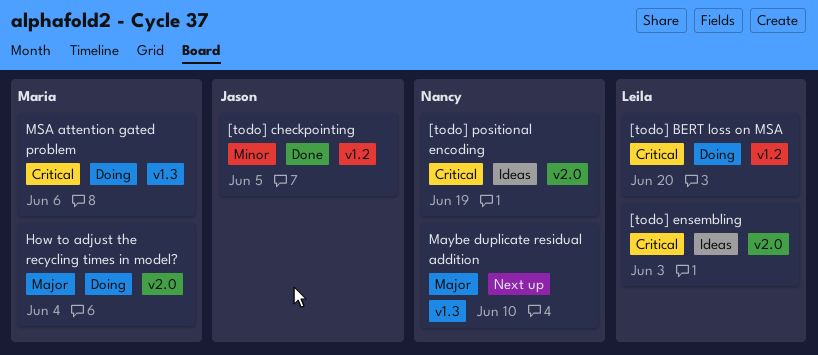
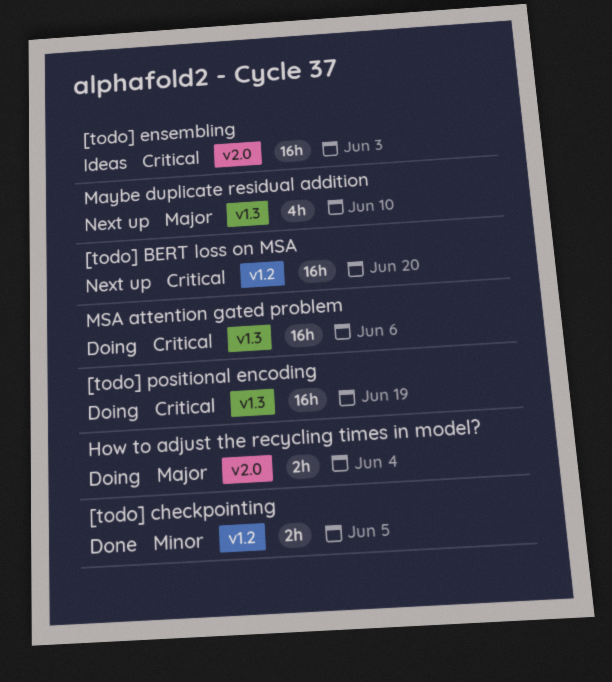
[todo] BERT loss on MSA, status: Doing -> Next up
[todo] positional encoding, status: Ideas -> Doing
[todo] positional encoding, label: v2.0 -> v1.3

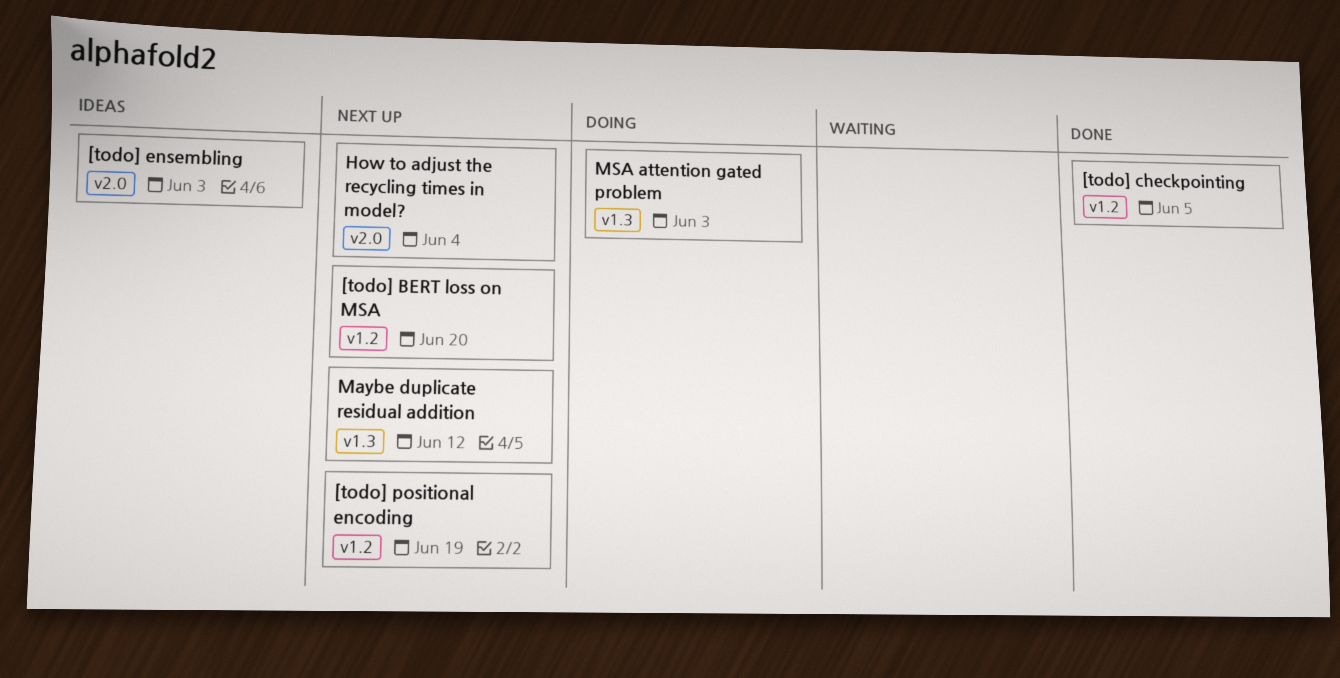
[todo] positional encoding, status: Doing -> Next up
[todo] positional encoding, label: v1.3 -> v1.2
How to adjust the recycling times in model?, status: Doing -> Next up
Maybe duplicate residual addition, due: Jun 10 -> Jun 12
MSA attention gated problem, due: Jun 6 -> Jun 3

